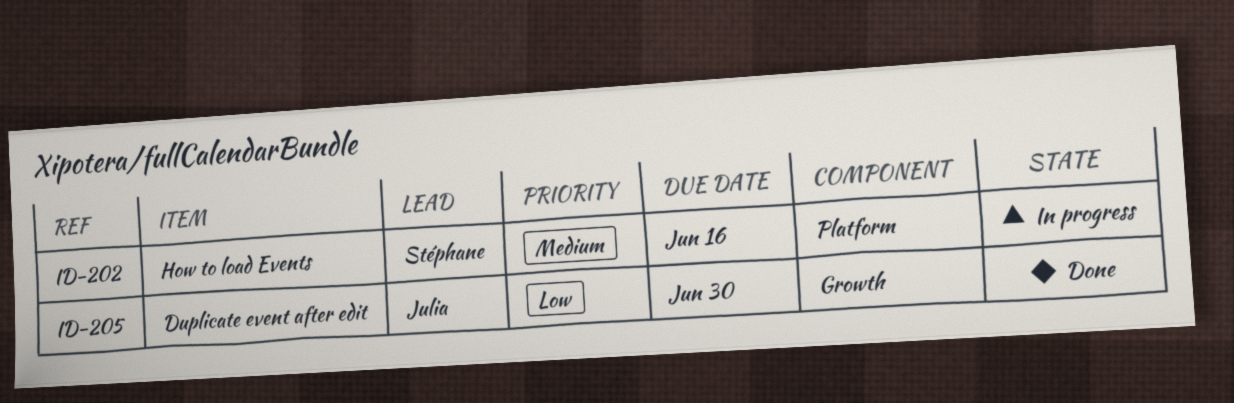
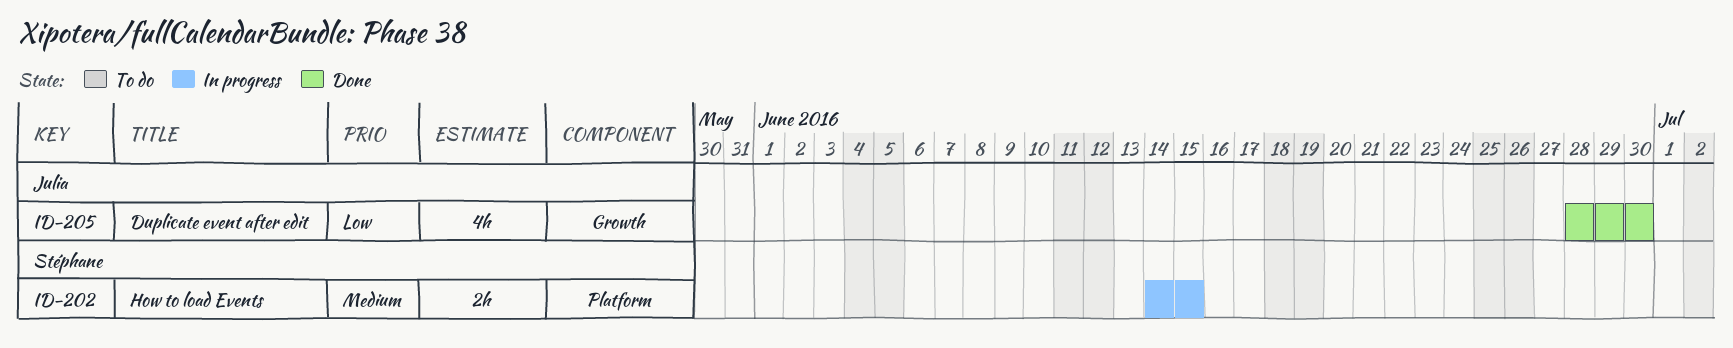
ID-202, due: Jun 16 -> Jun 15

